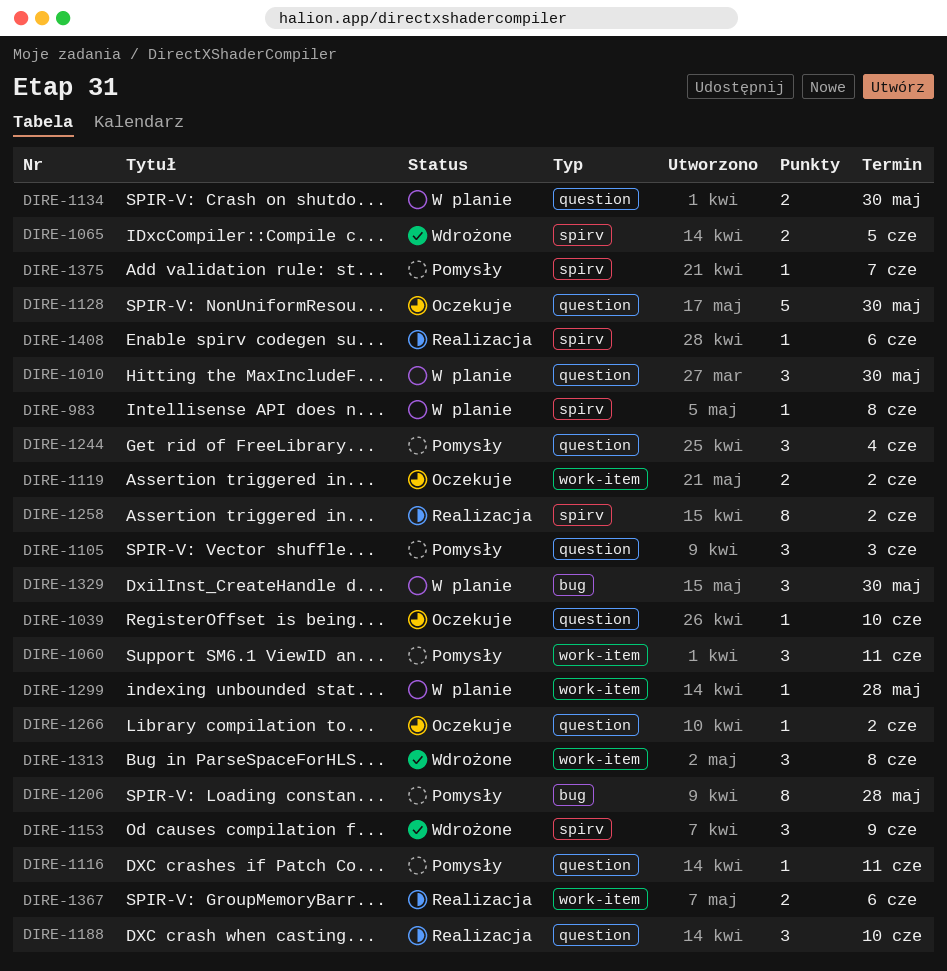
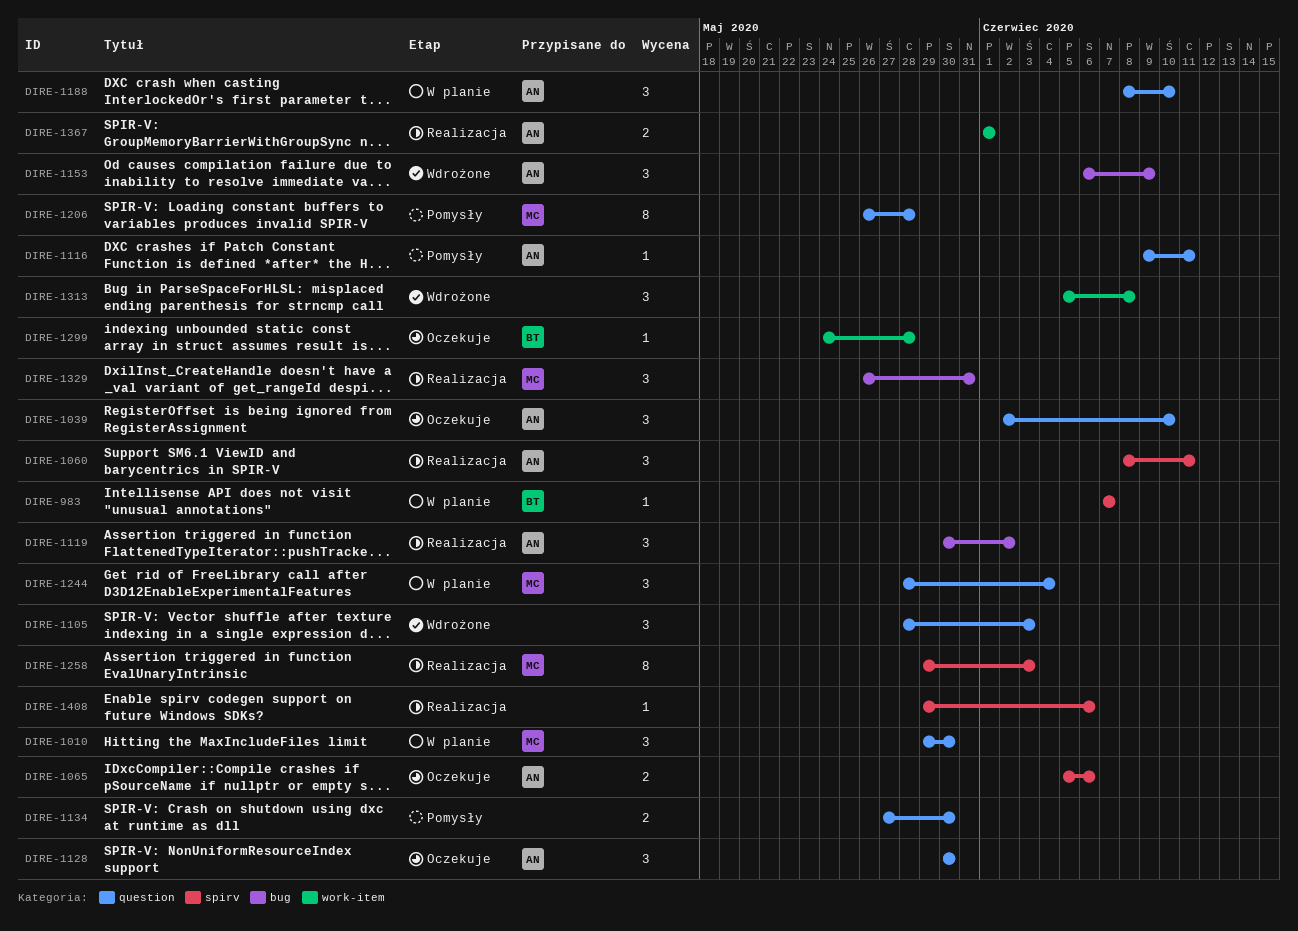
DIRE-983, due: Jun 8 -> Jun 7
DIRE-1039, estimate: 1 -> 3
DIRE-1060, status: Pomysły -> Realizacja
DIRE-1060, label: work-item -> spirv
DIRE-1065, status: Wdrożone -> Oczekuje
DIRE-1065, due: Jun 5 -> Jun 6
DIRE-1105, status: Pomysły -> Wdrożone
DIRE-1119, status: Oczekuje -> Realizacja
DIRE-1119, label: work-item -> bug
DIRE-1119, estimate: 2 -> 3
DIRE-1128, estimate: 5 -> 3
DIRE-1134, status: W planie -> Pomysły
DIRE-1153, label: spirv -> bug
DIRE-1188, status: Realizacja -> W planie
DIRE-1206, label: bug -> question
DIRE-1244, status: Pomysły -> W planie
DIRE-1258, due: Jun 2 -> Jun 3
DIRE-1266: present -> none
DIRE-1299, status: W planie -> Oczekuje
DIRE-1329, status: W planie -> Realizacja
DIRE-1329, due: May 30 -> May 31
DIRE-1367, due: Jun 6 -> Jun 1
DIRE-1375: present -> none

